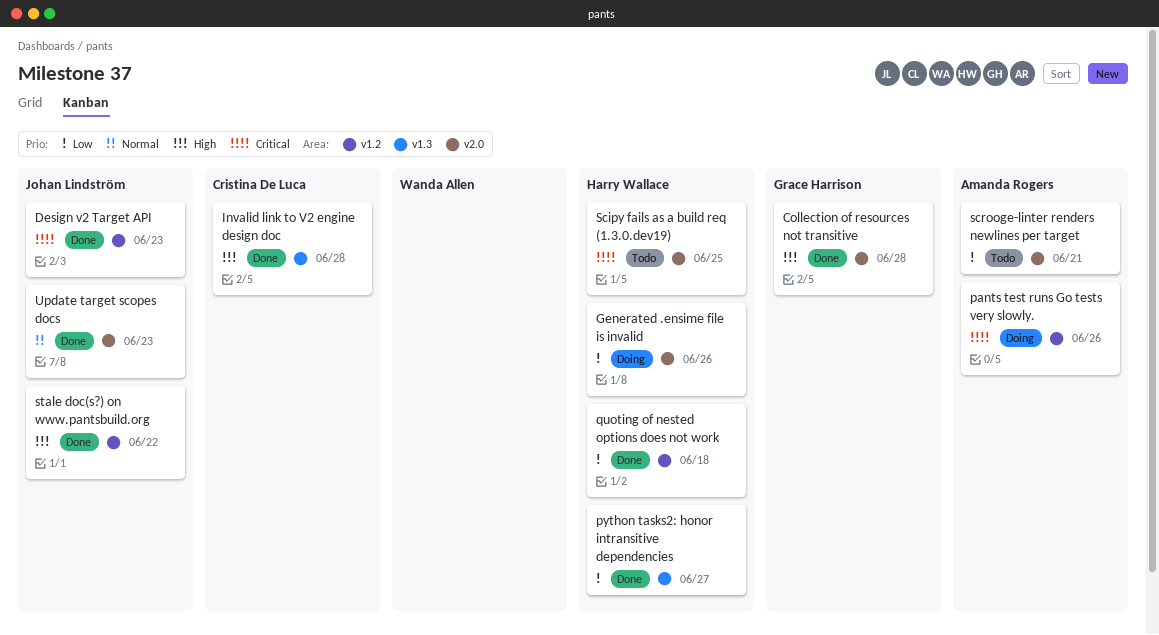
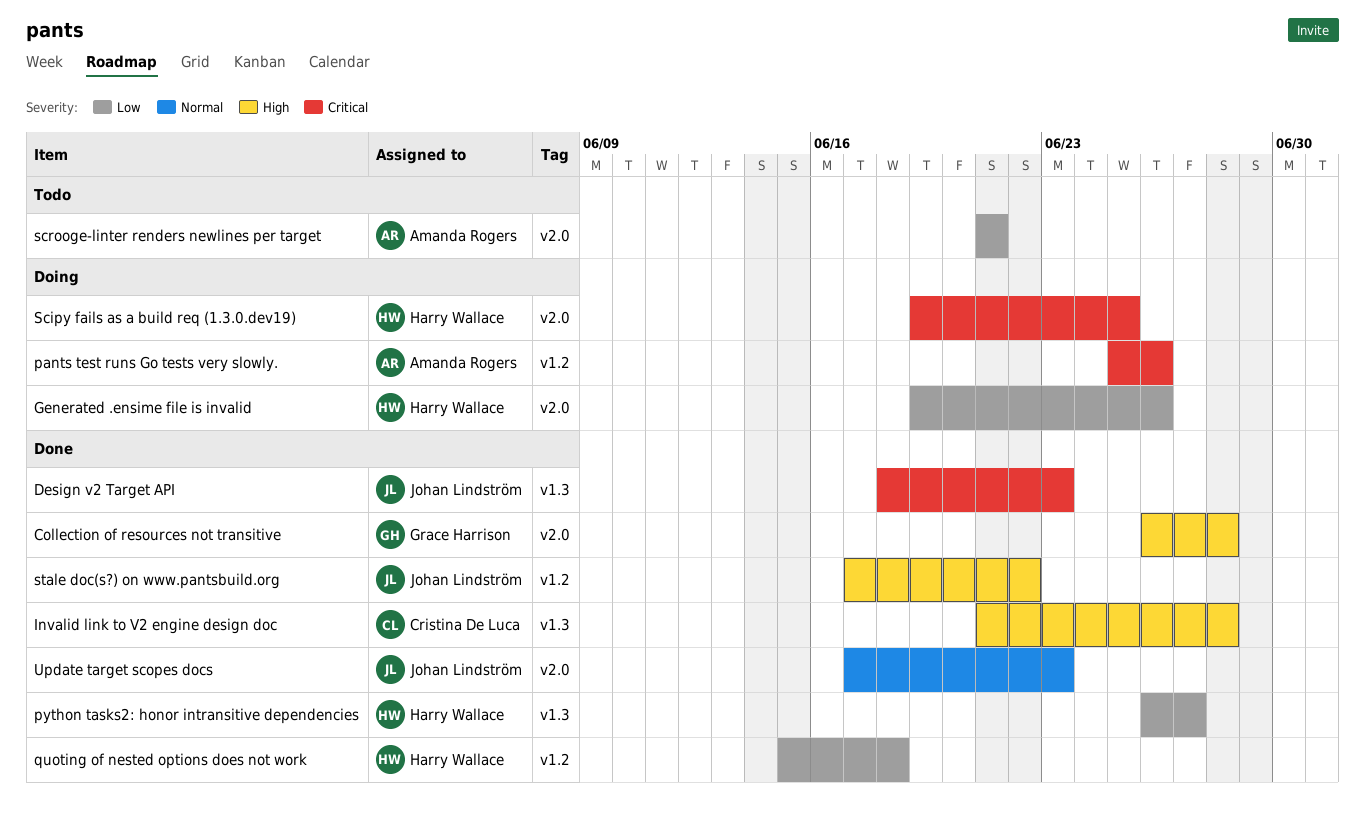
Design v2 Target API, label: v1.2 -> v1.3
Scipy fails as a build req (1.3.0.dev19), status: Todo -> Doing

